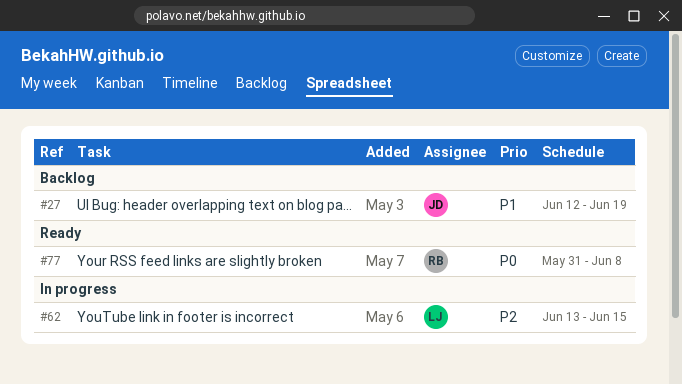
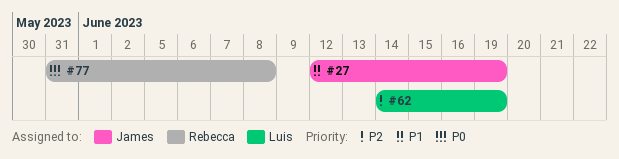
#62, start: Jun 13 -> Jun 14
#62, due: Jun 15 -> Jun 19

